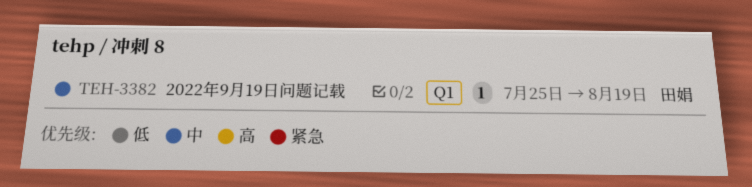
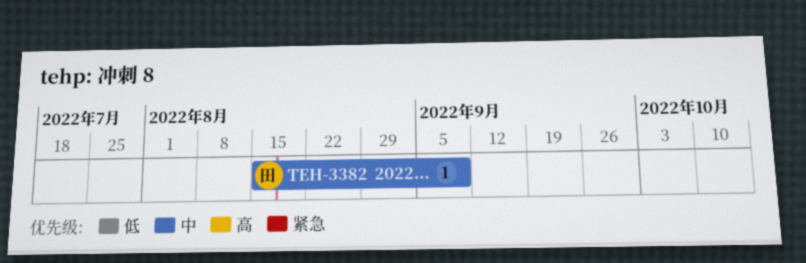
TEH-3382, start: Jul 25 -> Aug 15
TEH-3382, due: Aug 19 -> Sep 9

